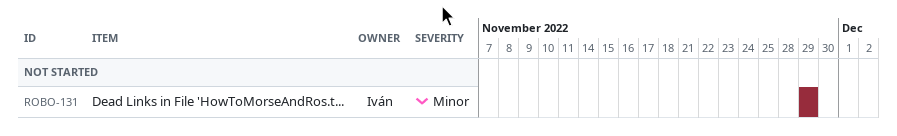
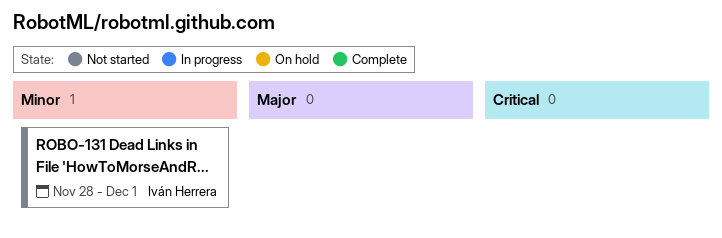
ROBO-131, start: Nov 29 -> Nov 28
ROBO-131, due: Nov 29 -> Dec 1

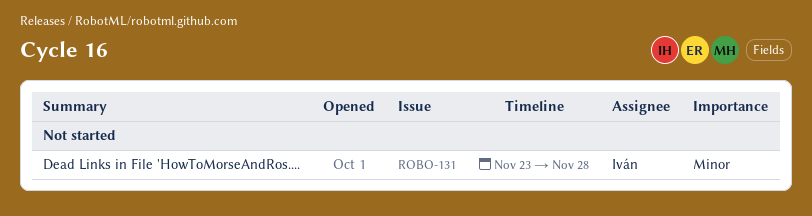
ROBO-131, start: Nov 28 -> Nov 23
ROBO-131, due: Dec 1 -> Nov 28

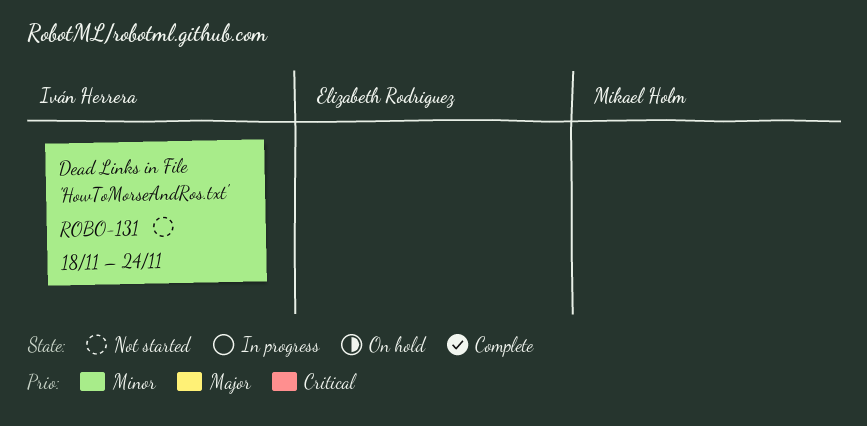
ROBO-131, start: Nov 23 -> Nov 18
ROBO-131, due: Nov 28 -> Nov 24

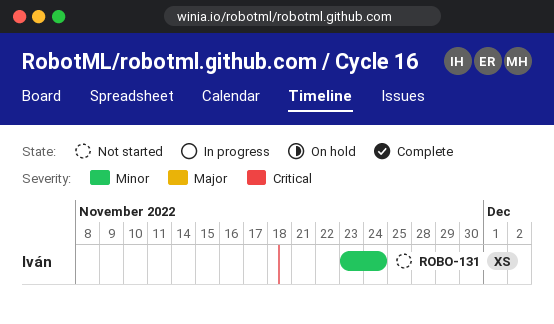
ROBO-131, start: Nov 18 -> Nov 23

